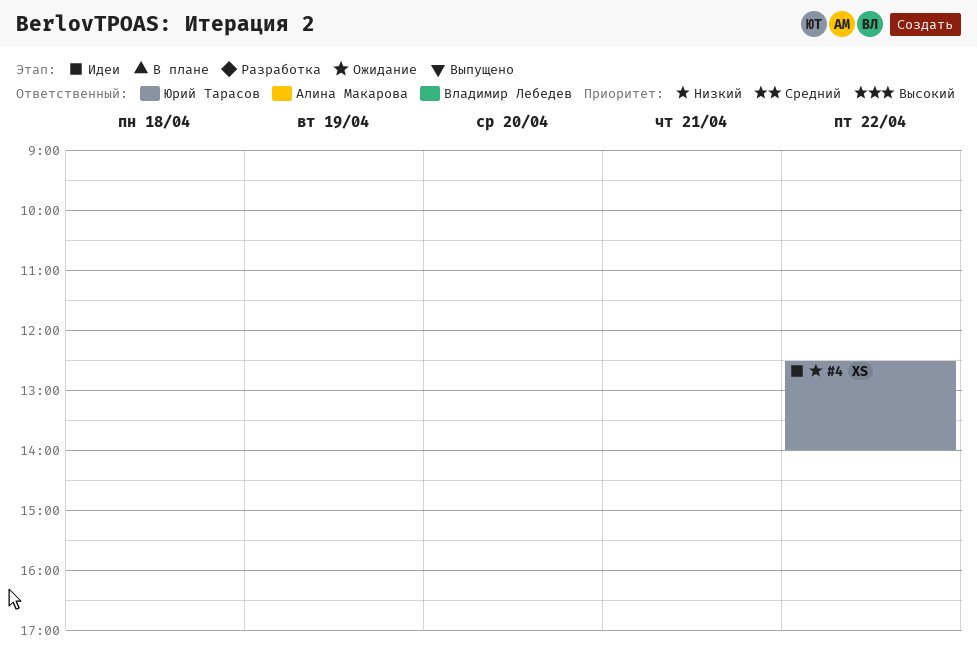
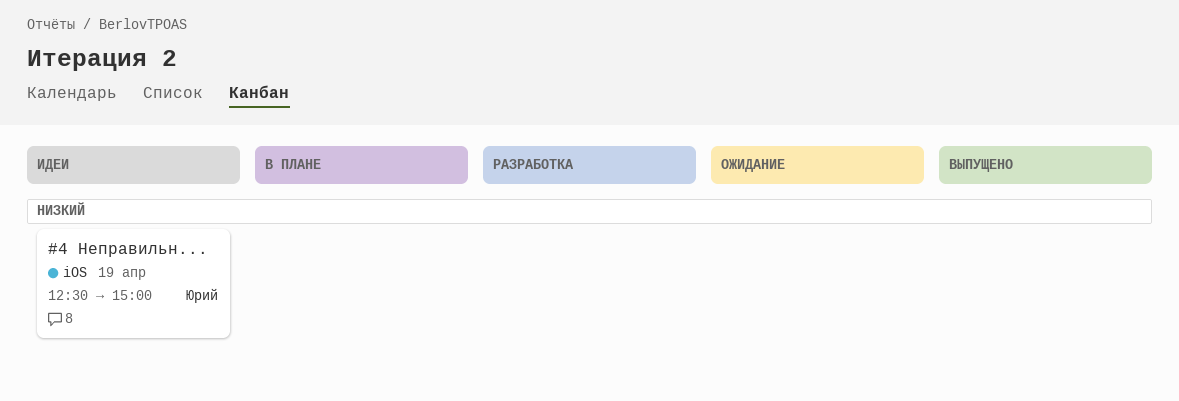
#4, day: Apr 22 -> Apr 19
#4, ends: 14:00 -> 15:00

